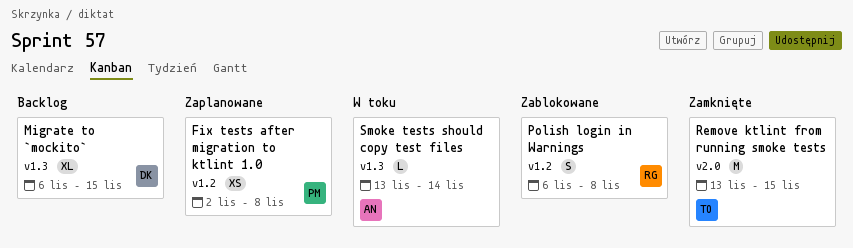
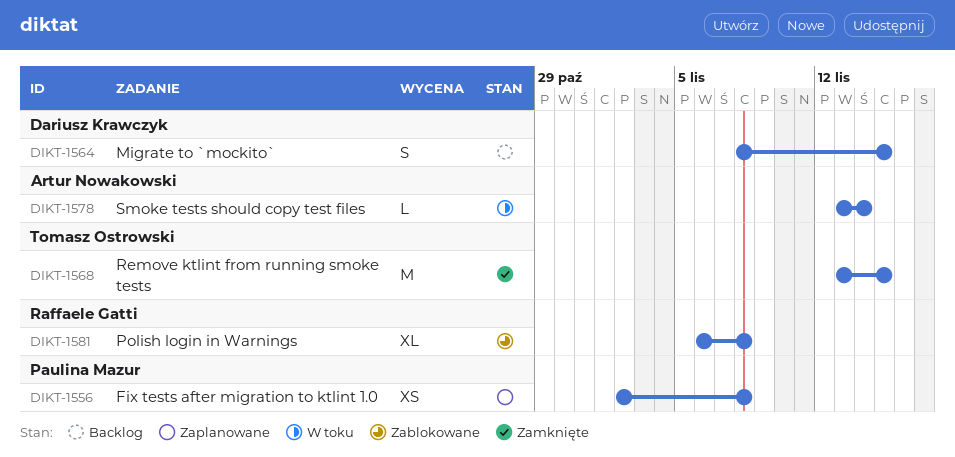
Migrate to `mockito`, estimate: XL -> S
Migrate to `mockito`, start: Nov 6 -> Nov 8
Polish login in Warnings, estimate: S -> XL

